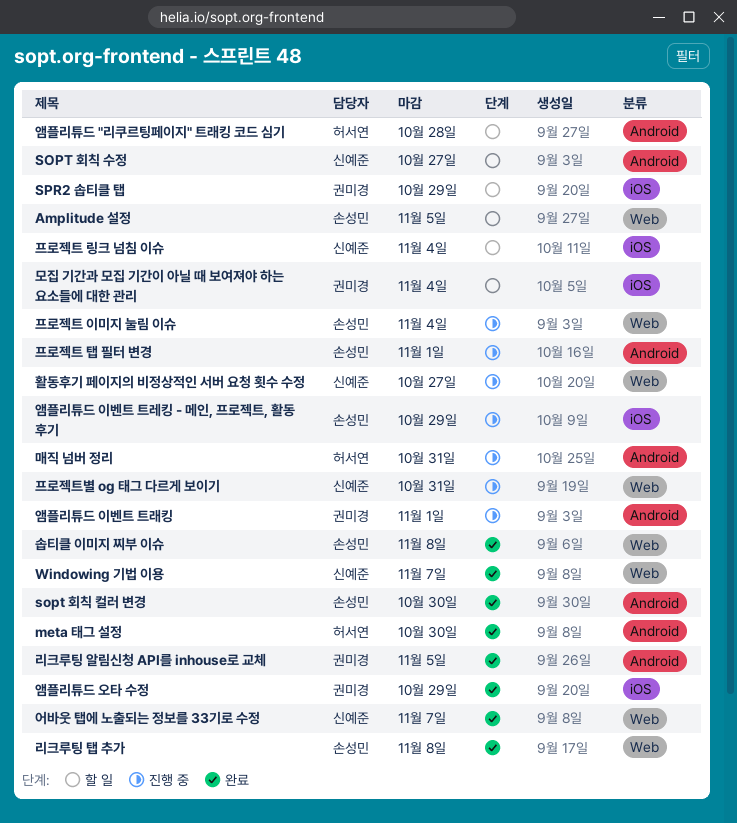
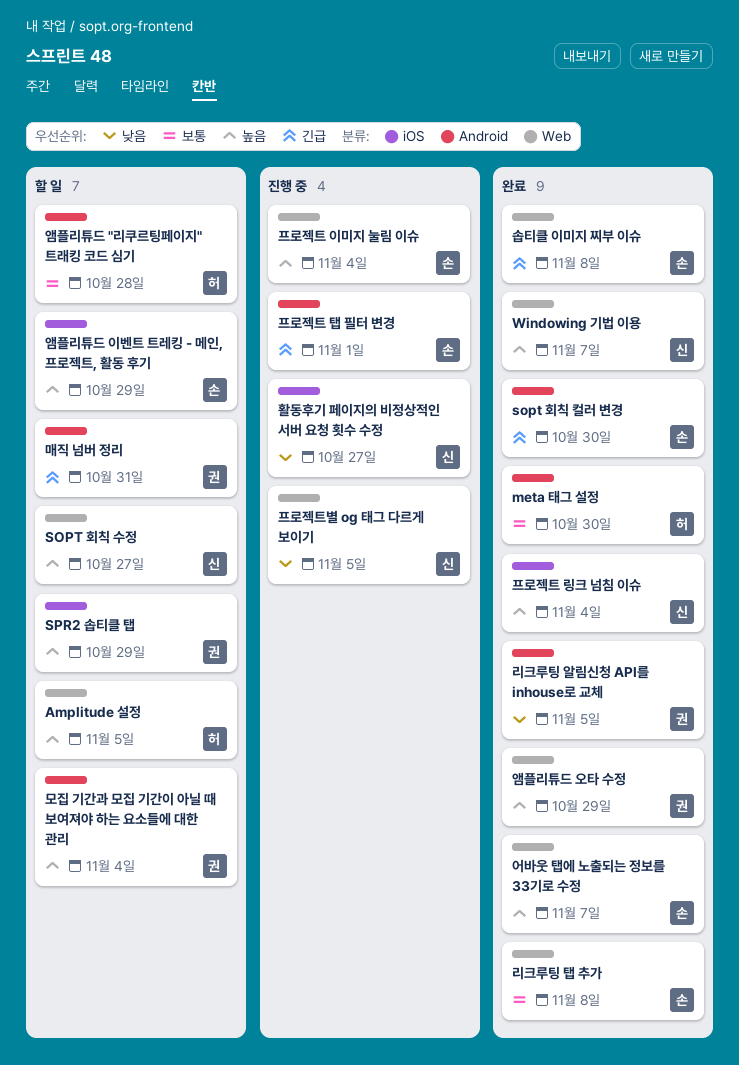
Amplitude 설정, owner: 손성민 -> 허서연
SOPT 회칙 수정, label: Android -> Web
매직 넘버 정리, status: 진행 중 -> 할 일
매직 넘버 정리, owner: 허서연 -> 권미경
모집 기간과 모집 기간이 아닐 때 보여져야 하는 요소들에 대한 관리, label: iOS -> Android
앰플리튜드 오타 수정, label: iOS -> Web
앰플리튜드 이벤트 트래킹: present -> none
앰플리튜드 이벤트 트레킹 - 메인, 프로젝트, 활동 후기, status: 진행 중 -> 할 일
어바웃 탭에 노출되는 정보를 33기로 수정, owner: 신예준 -> 손성민
프로젝트 링크 넘침 이슈, status: 할 일 -> 완료
프로젝트별 og 태그 다르게 보이기, due: Oct 31 -> Nov 5
활동후기 페이지의 비정상적인 서버 요청 횟수 수정, label: Web -> iOS

